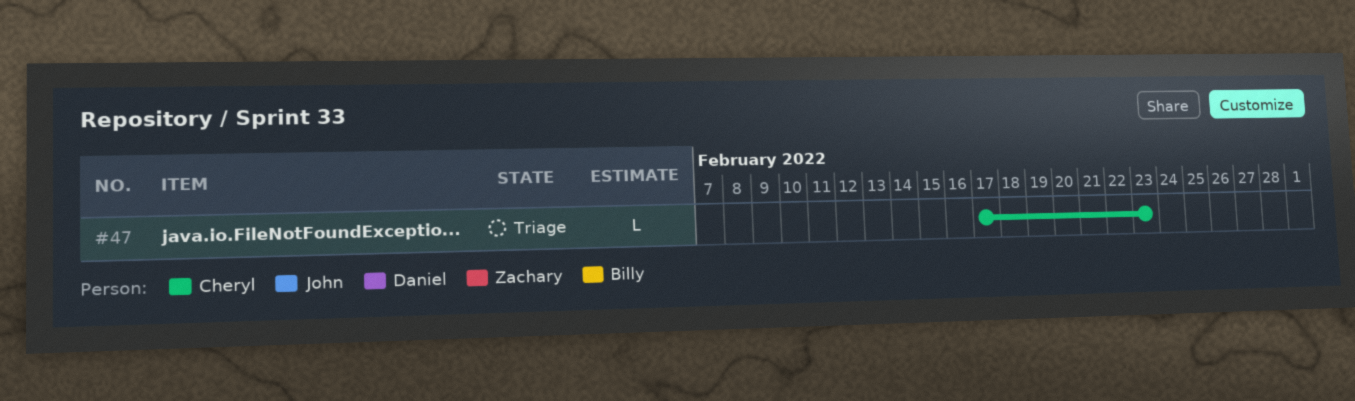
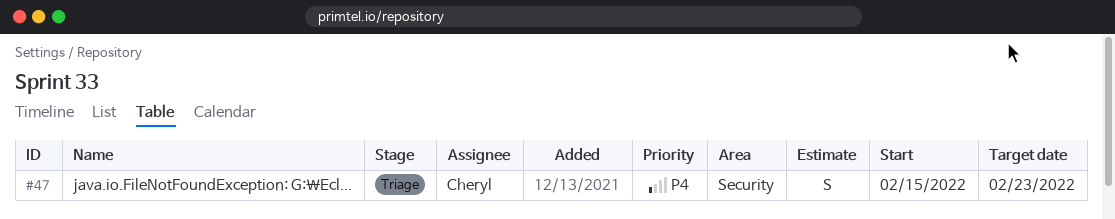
#47, estimate: L -> S
#47, start: Feb 17 -> Feb 15

